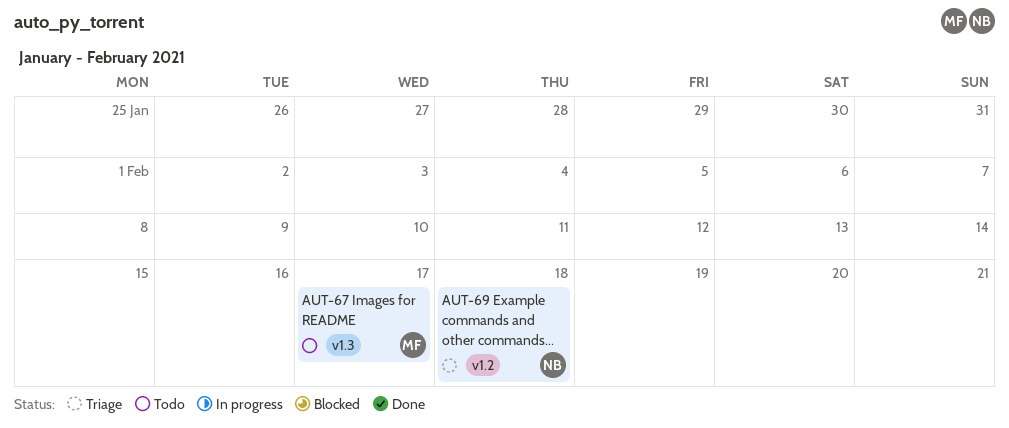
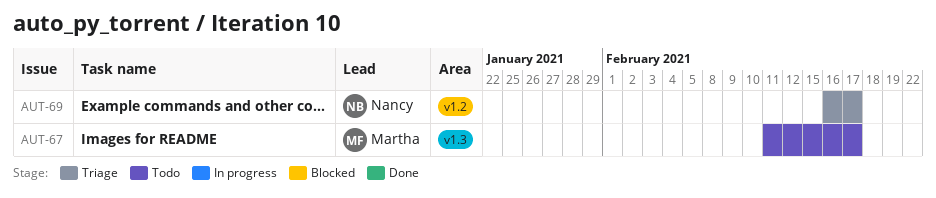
AUT-69, due: Feb 18 -> Feb 17

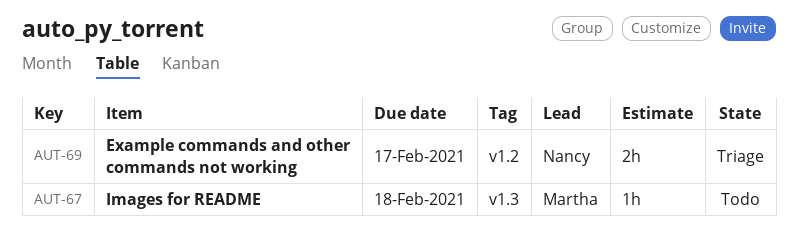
AUT-67, due: Feb 17 -> Feb 18

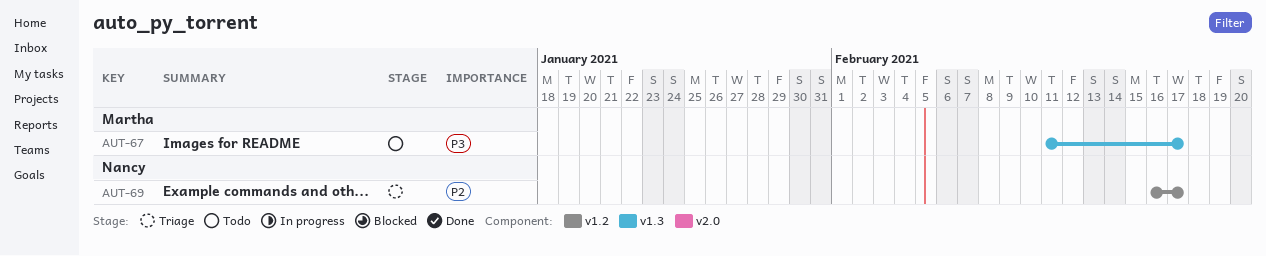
AUT-67, due: Feb 18 -> Feb 17

